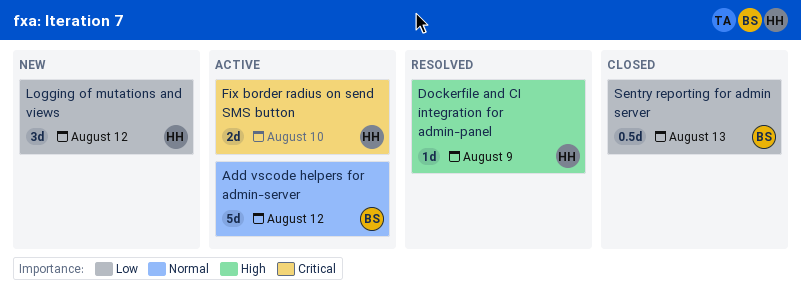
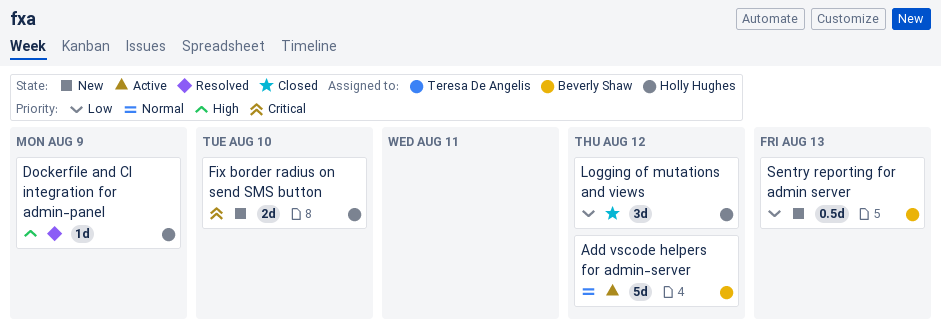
Fix border radius on send SMS button, status: Active -> New
Logging of mutations and views, status: New -> Closed
Sentry reporting for admin server, status: Closed -> New

